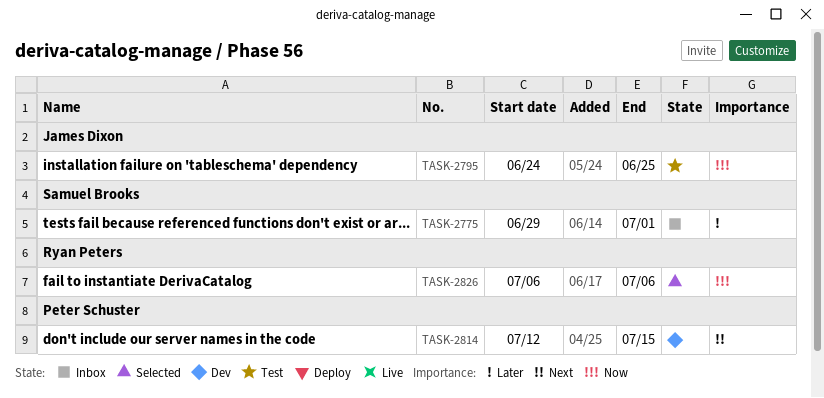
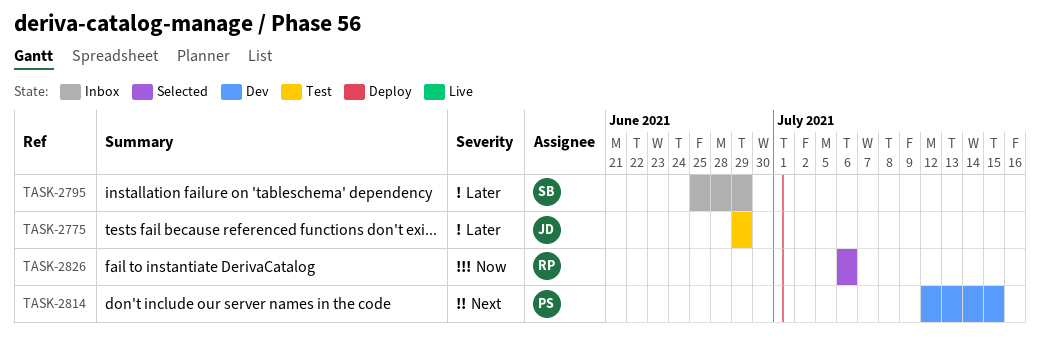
TASK-2775, status: Inbox -> Test
TASK-2775, owner: Samuel Brooks -> James Dixon
TASK-2775, due: Jul 1 -> Jun 29
TASK-2795, status: Test -> Inbox
TASK-2795, owner: James Dixon -> Samuel Brooks
TASK-2795, priority: Now -> Later
TASK-2795, start: Jun 24 -> Jun 25
TASK-2795, due: Jun 25 -> Jun 29

